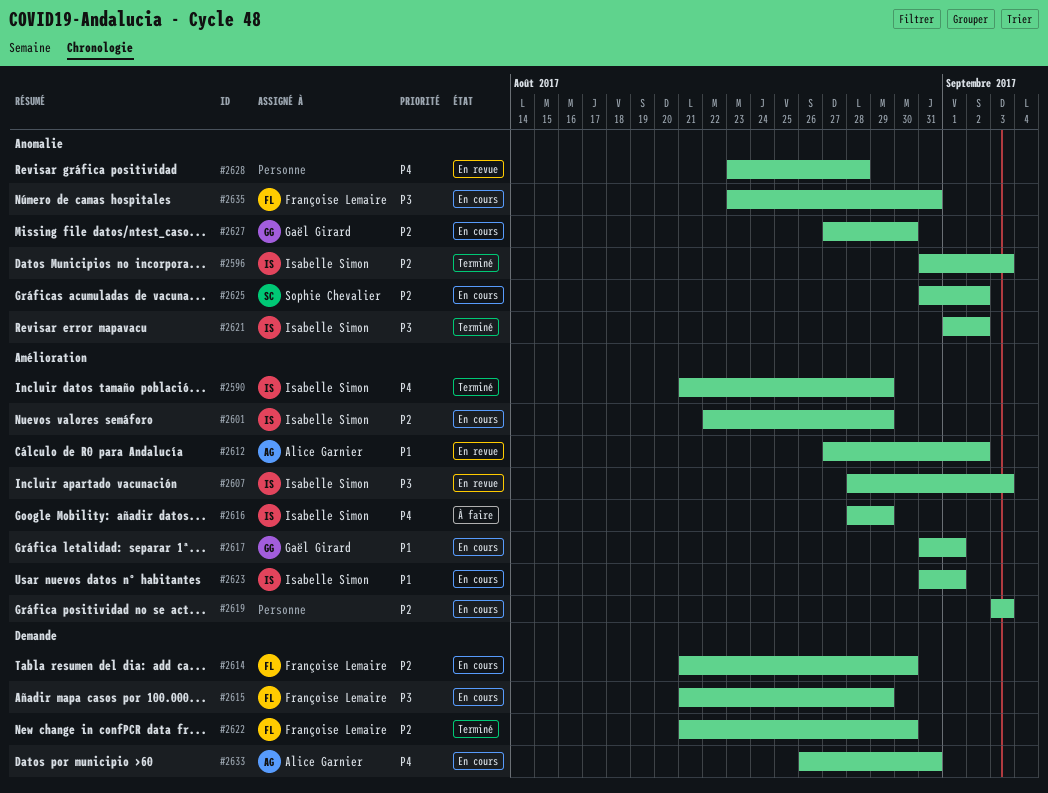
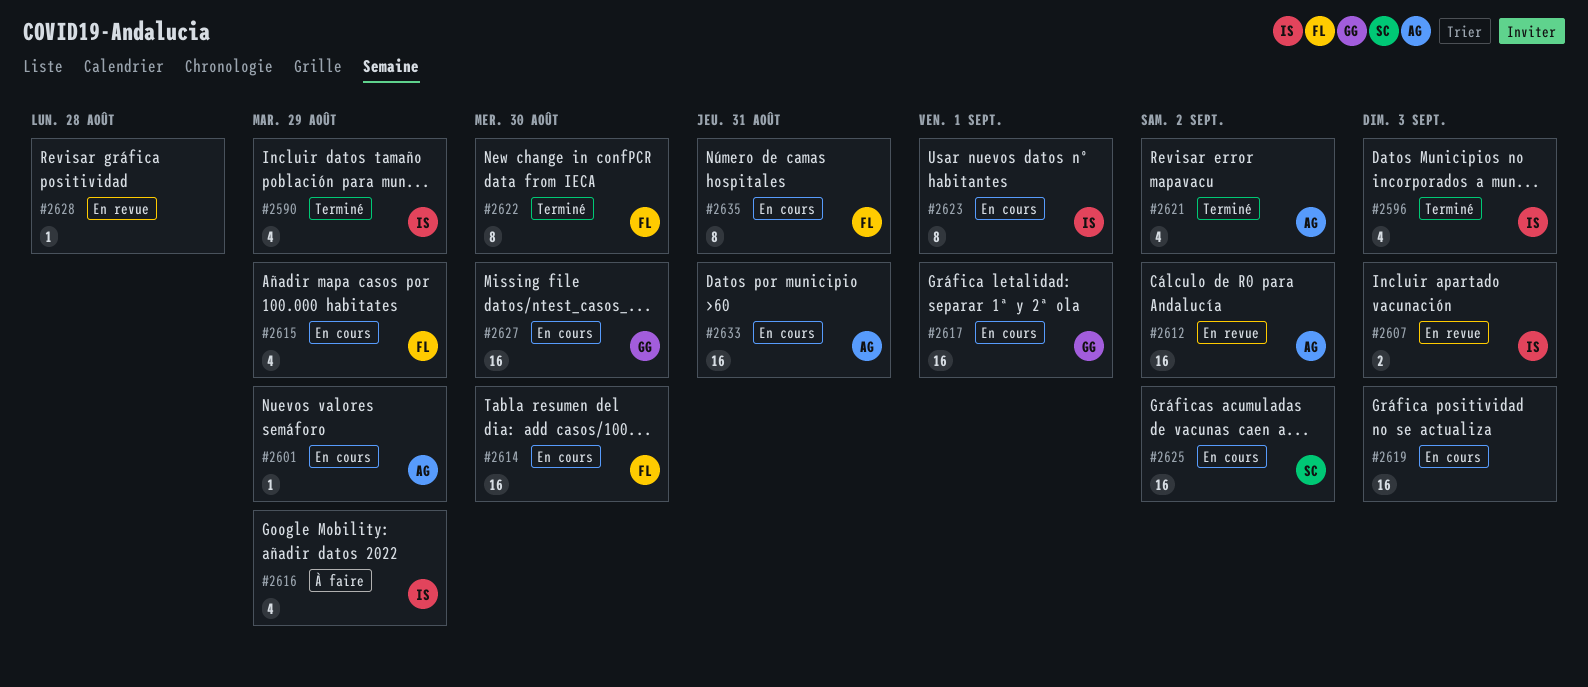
#2601, owner: Isabelle Simon -> Alice Garnier
#2621, owner: Isabelle Simon -> Alice Garnier

